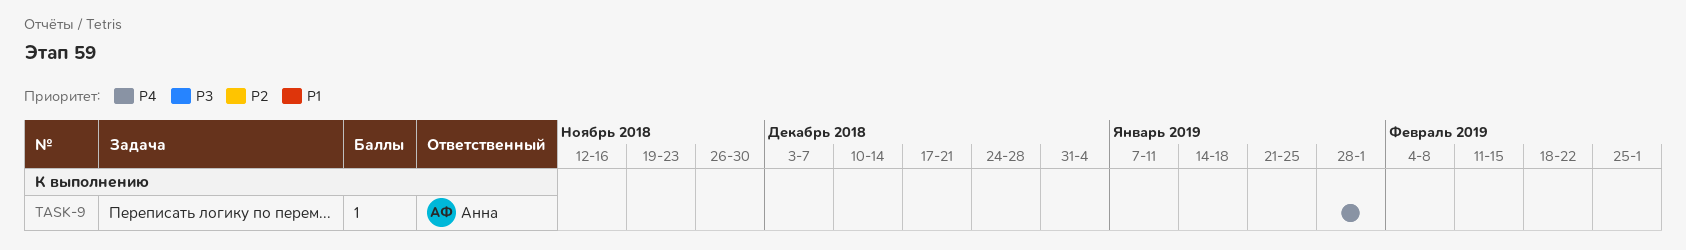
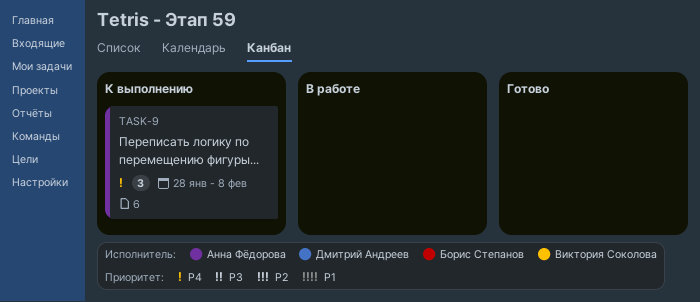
TASK-9, estimate: 1 -> 3
TASK-9, due: Feb 1 -> Feb 8

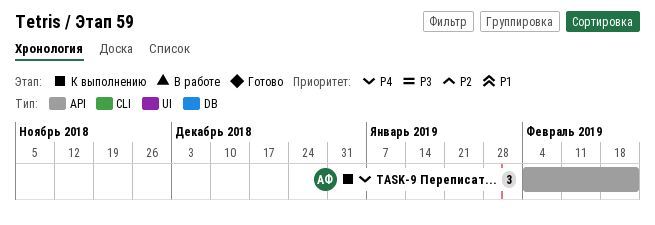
TASK-9, start: Jan 28 -> Feb 4
TASK-9, due: Feb 8 -> Feb 22

